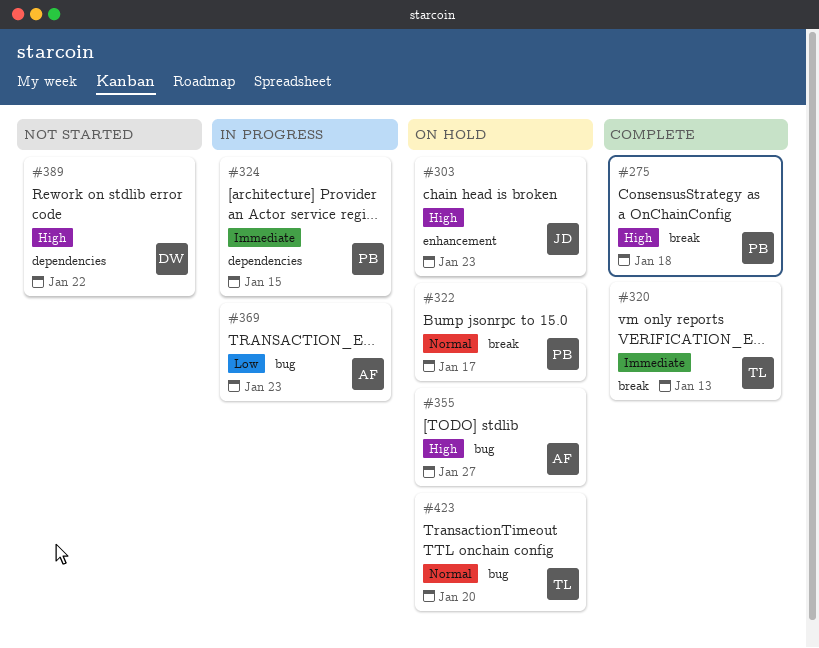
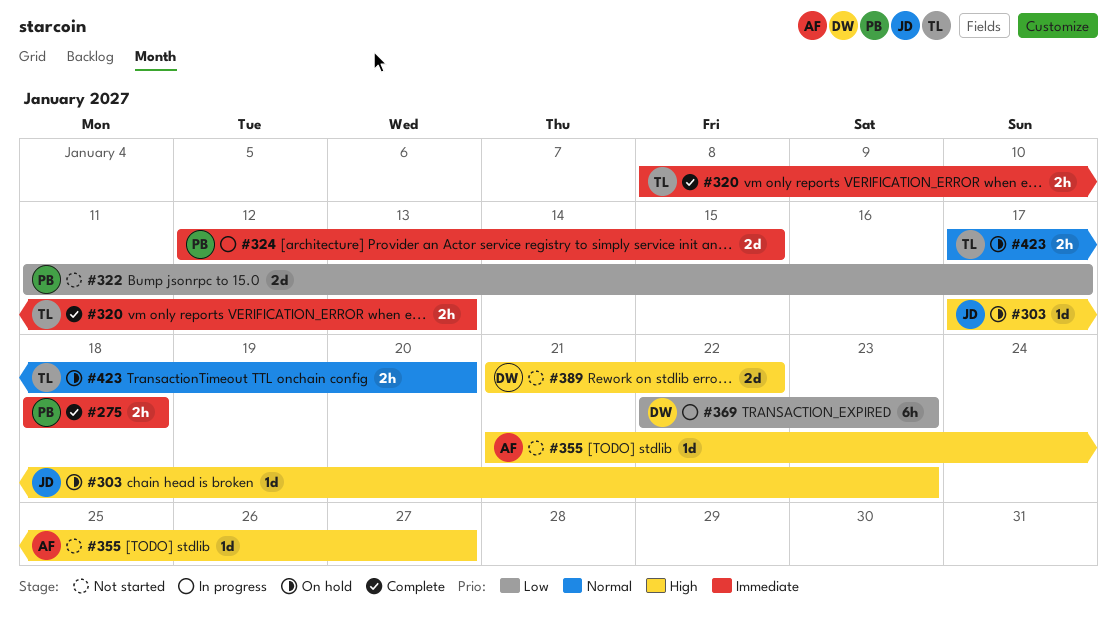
#275, priority: High -> Immediate
#322, status: On hold -> Not started
#322, priority: Normal -> Low
#355, status: On hold -> Not started
#369, owner: AF -> DW

